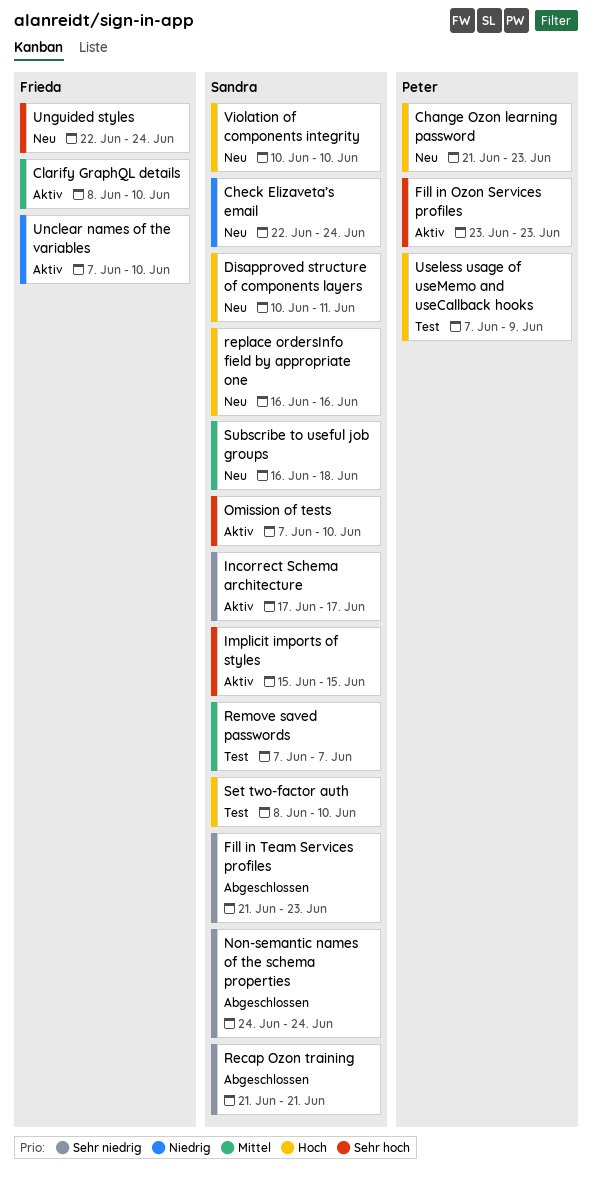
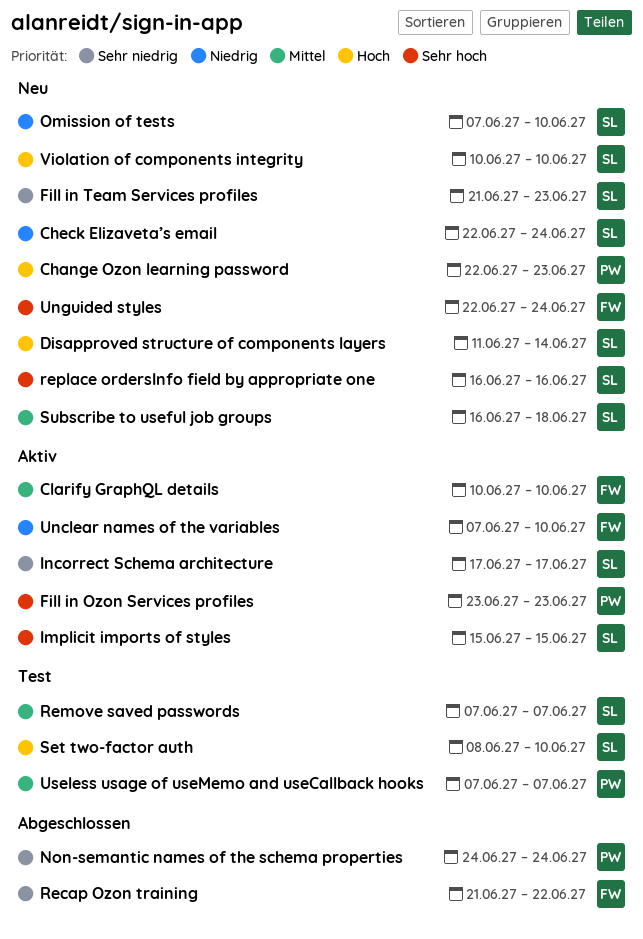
Change Ozon learning password, start: Jun 21 -> Jun 22
Clarify GraphQL details, start: Jun 8 -> Jun 10
Disapproved structure of components layers, start: Jun 10 -> Jun 11
Disapproved structure of components layers, due: Jun 11 -> Jun 14
Fill in Team Services profiles, status: Abgeschlossen -> Neu
Non-semantic names of the schema properties, owner: Sandra -> Peter
Omission of tests, status: Aktiv -> Neu
Omission of tests, priority: Sehr hoch -> Niedrig
Recap Ozon training, owner: Sandra -> Frieda
Recap Ozon training, due: Jun 21 -> Jun 22
replace ordersInfo field by appropriate one, priority: Hoch -> Sehr hoch
Useless usage of useMemo and useCallback hooks, priority: Hoch -> Mittel
Useless usage of useMemo and useCallback hooks, due: Jun 9 -> Jun 7

